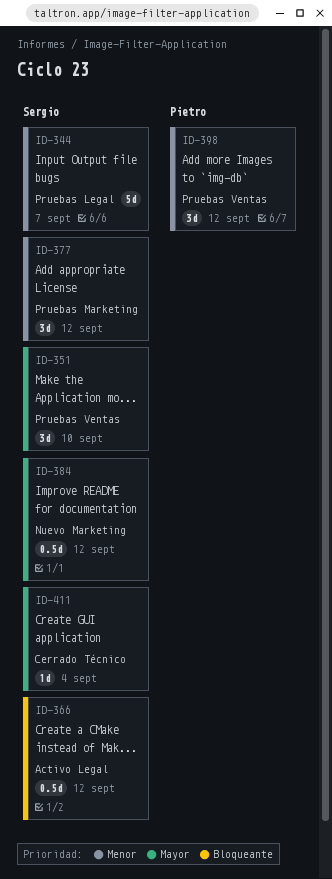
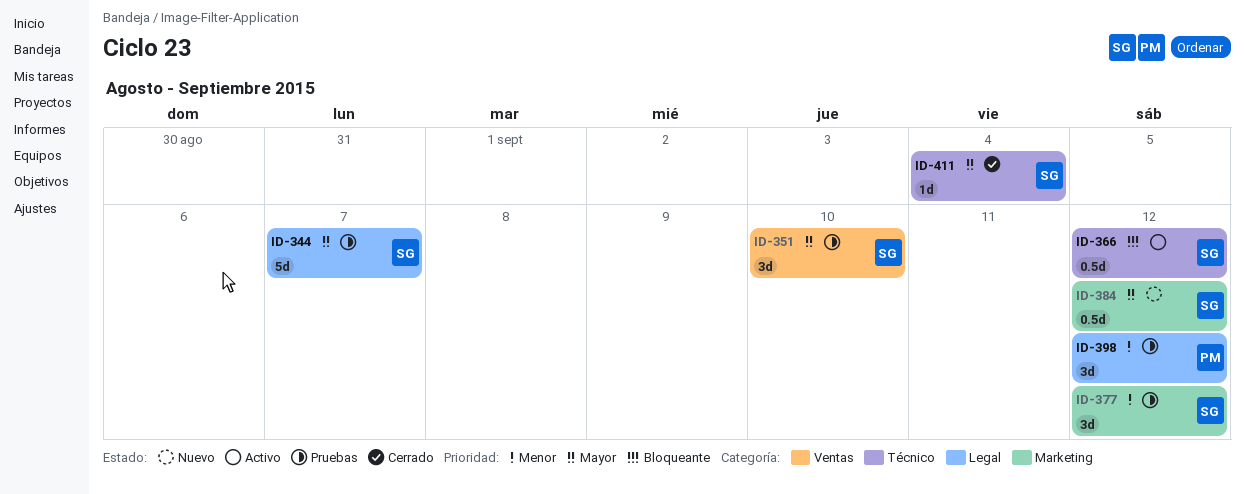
ID-344, priority: Menor -> Mayor
ID-366, label: Legal -> Técnico
ID-398, label: Ventas -> Legal

